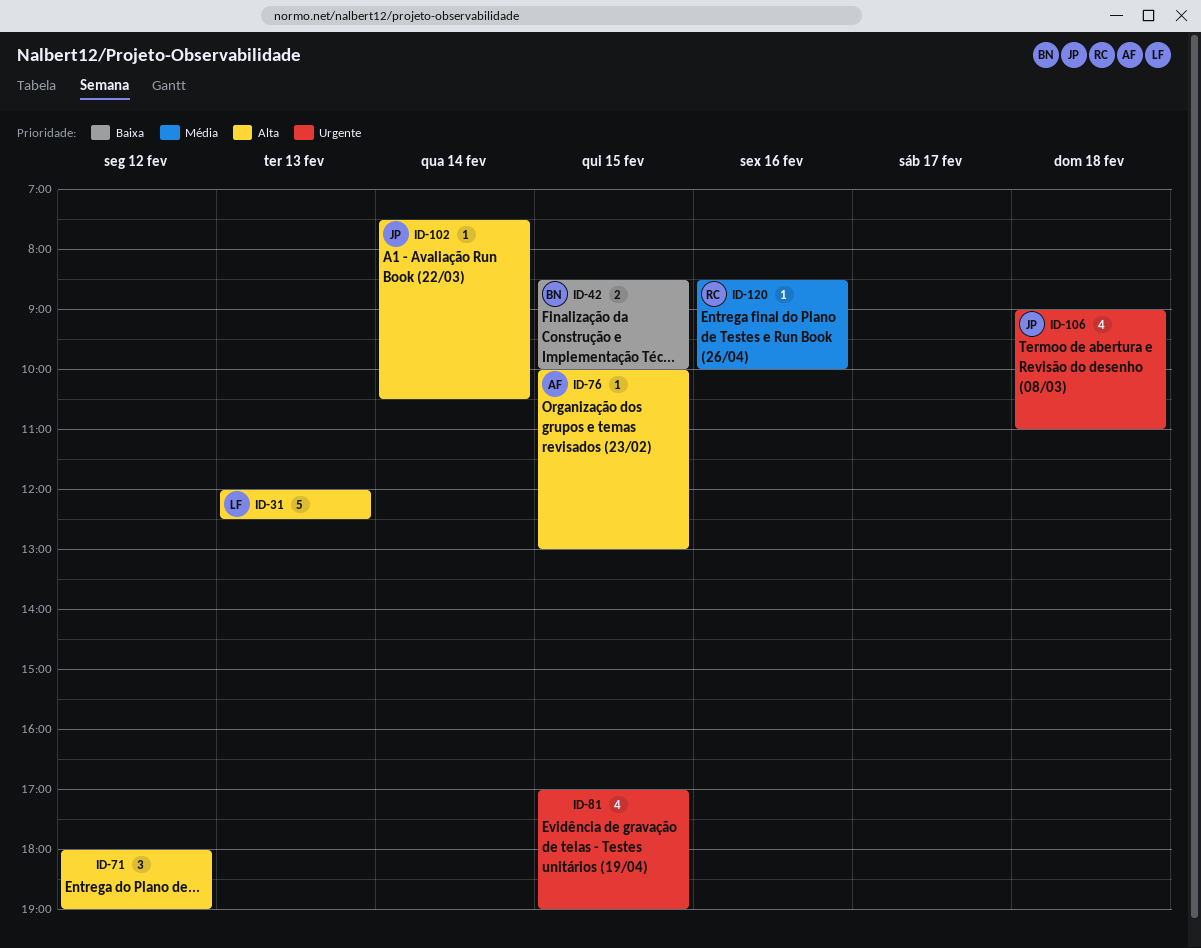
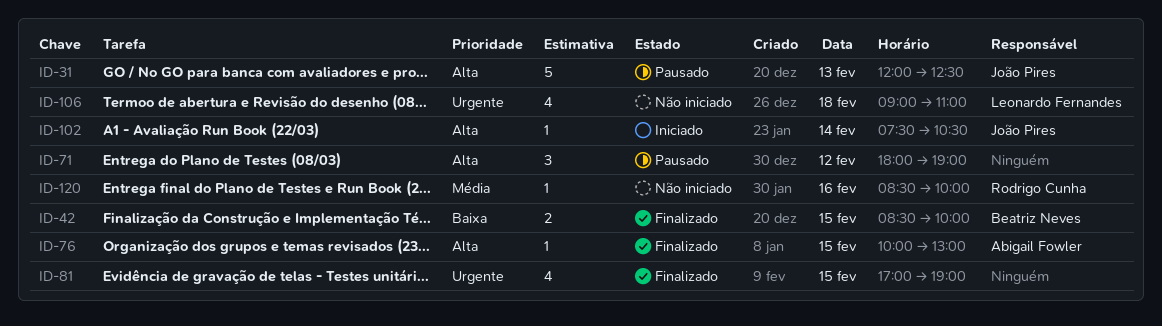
ID-31, owner: Leonardo Fernandes -> João Pires
ID-106, owner: João Pires -> Leonardo Fernandes

